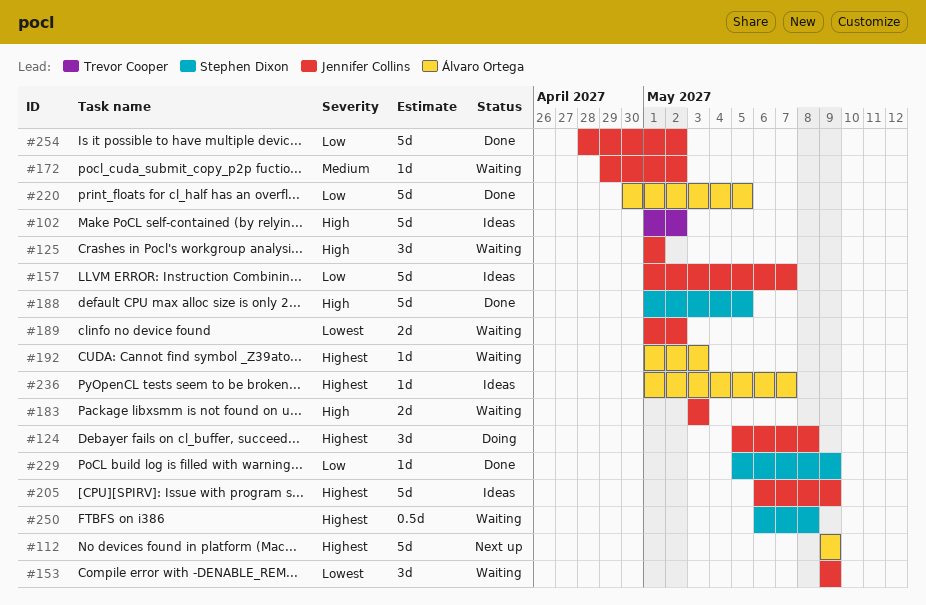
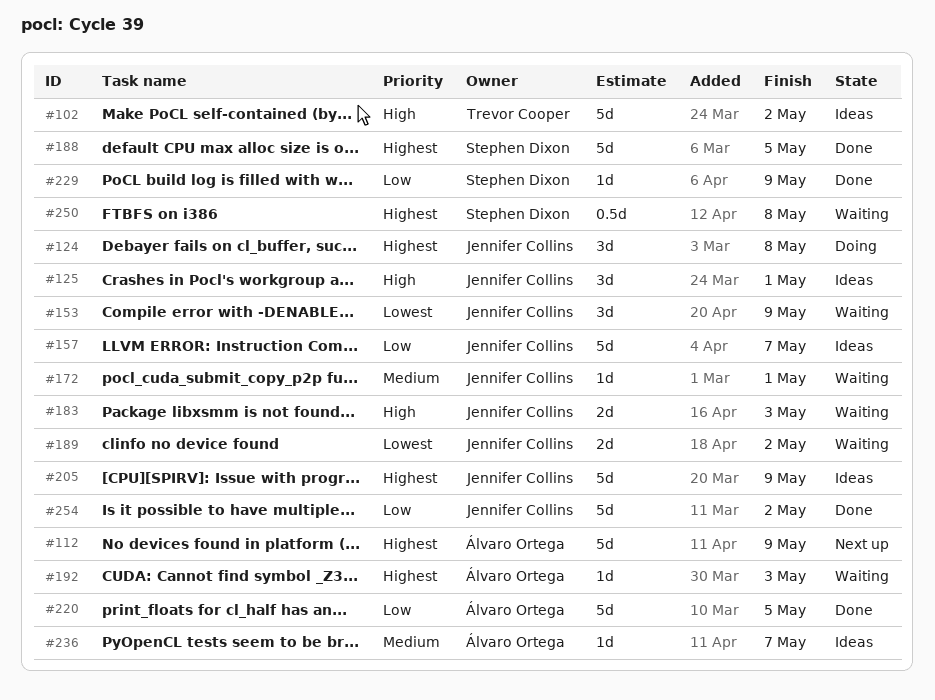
#125, status: Waiting -> Ideas
#172, due: May 2 -> May 1
#188, priority: High -> Highest
#236, priority: Highest -> Medium

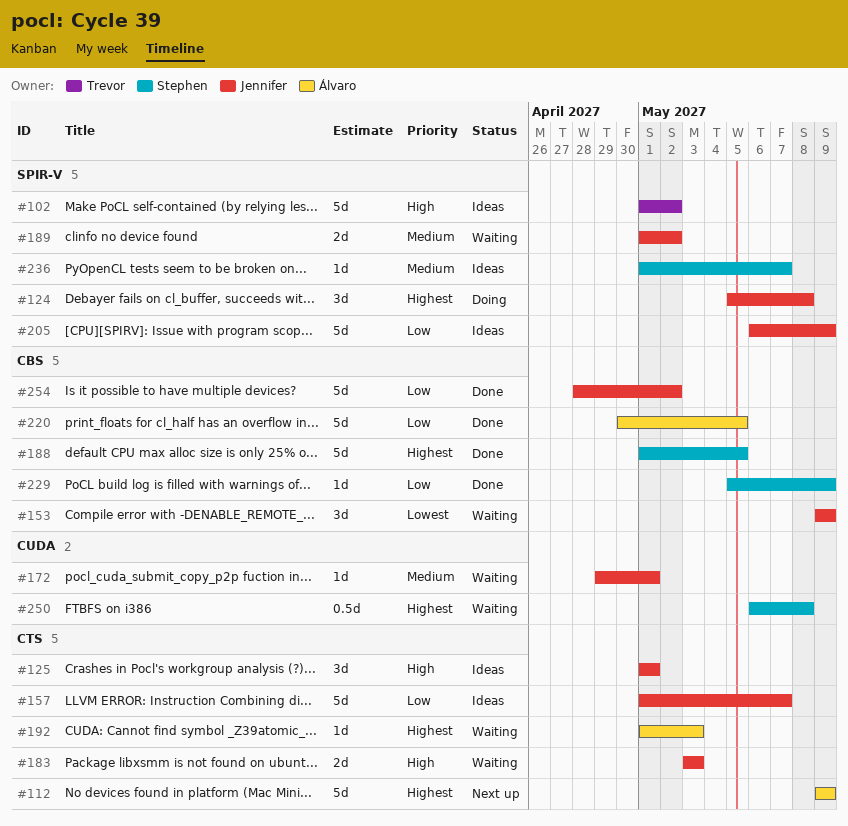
#189, priority: Lowest -> Medium
#205, priority: Highest -> Low
#236, owner: Álvaro Ortega -> Stephen Dixon

